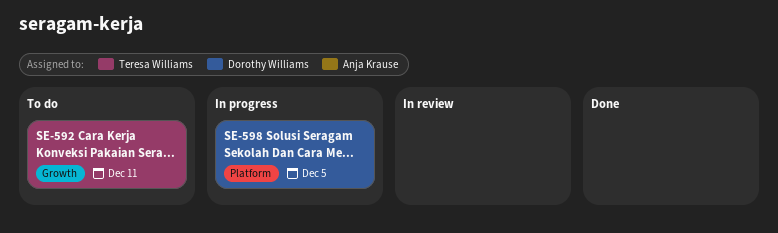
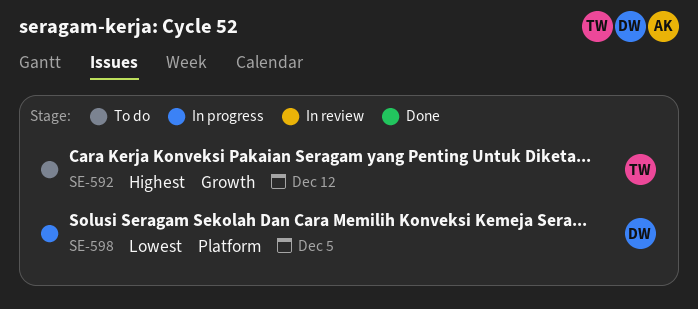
SE-592, due: Dec 11 -> Dec 12

